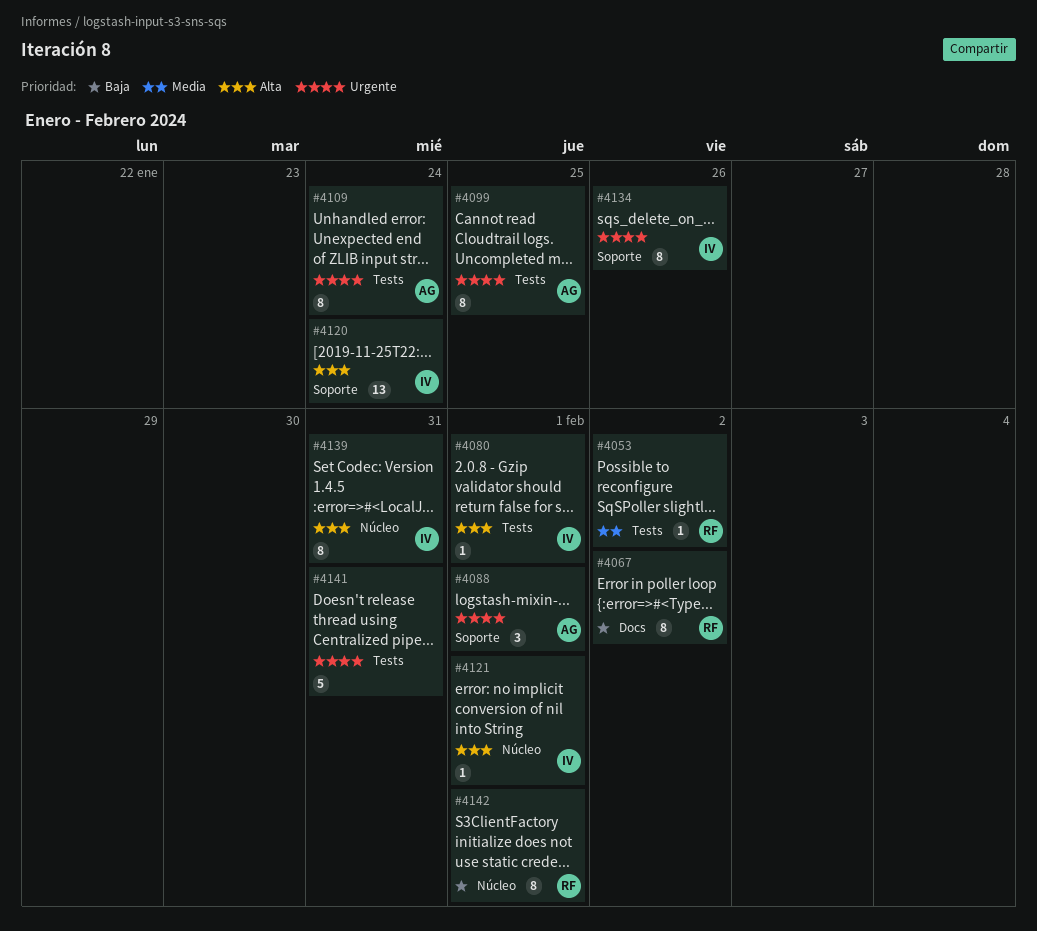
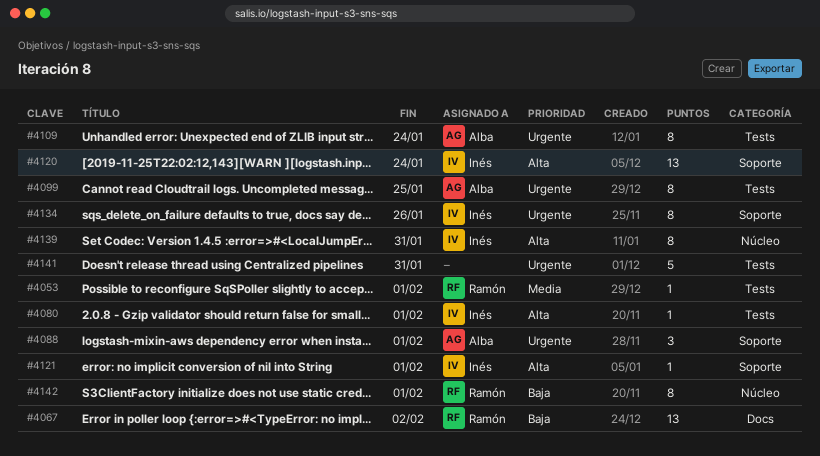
#4053, due: Feb 2 -> Feb 1
#4067, estimate: 8 -> 13
#4121, label: Núcleo -> Soporte

